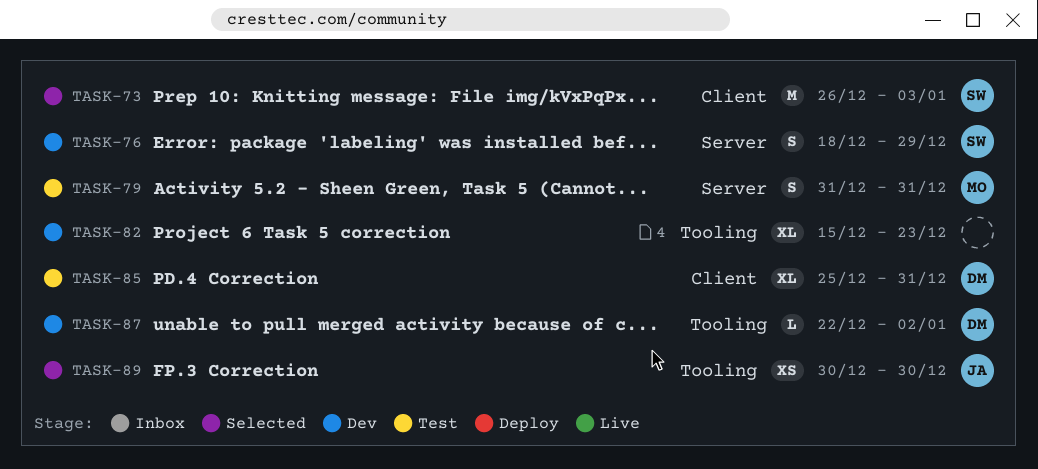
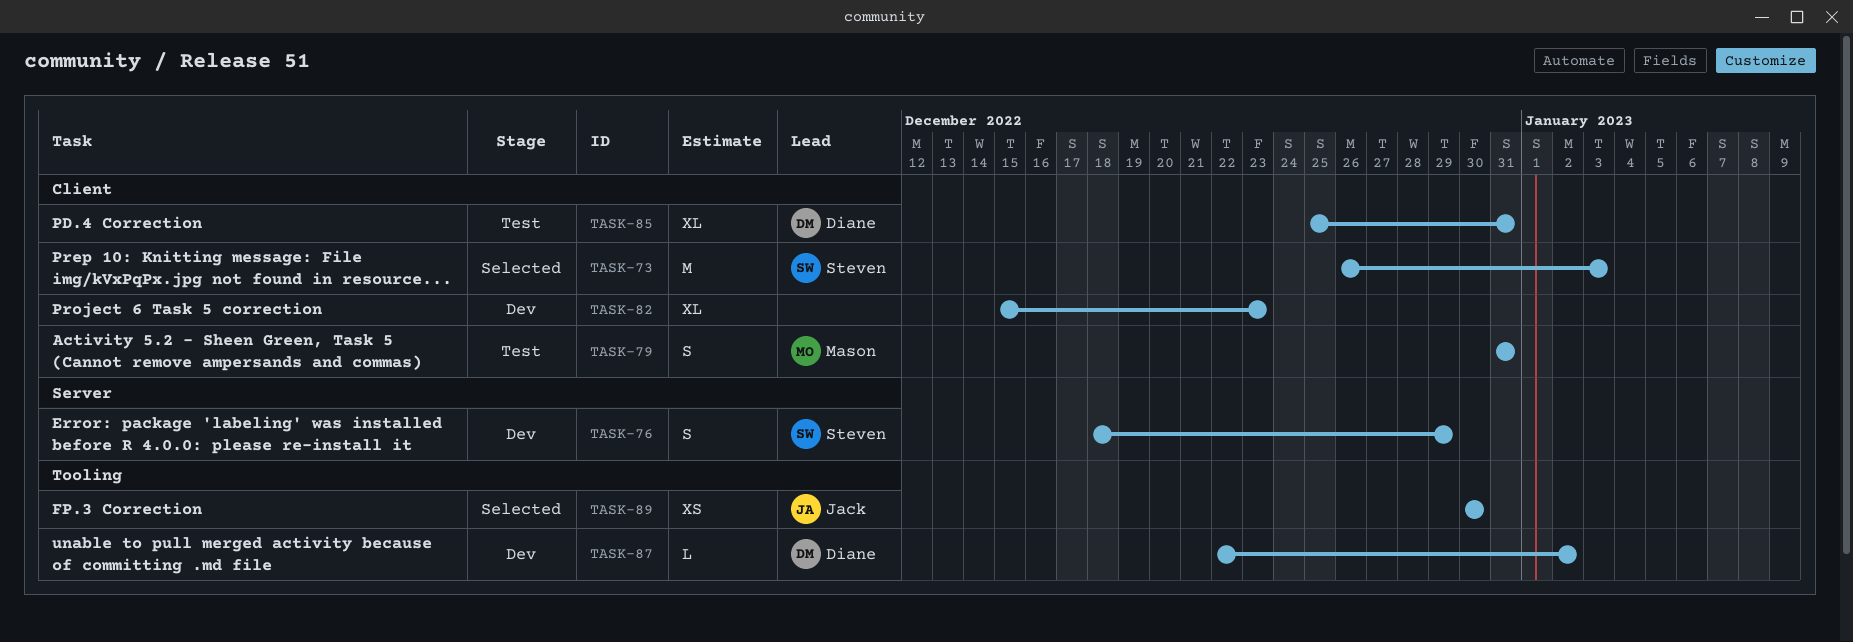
TASK-79, label: Server -> Client
TASK-82, label: Tooling -> Client

